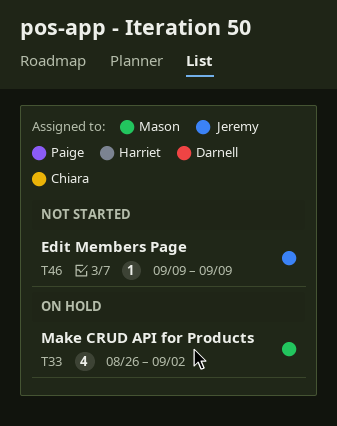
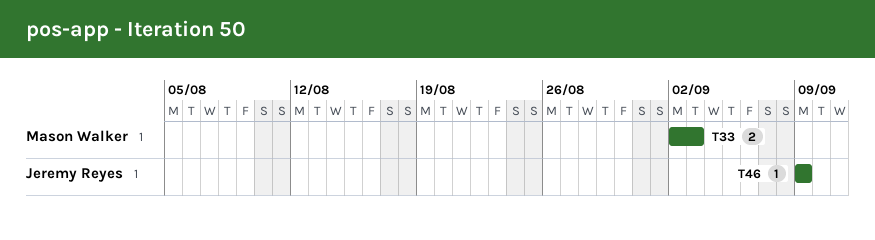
T33, estimate: 4 -> 2
T33, start: Aug 26 -> Sep 2
T33, due: Sep 2 -> Sep 3

